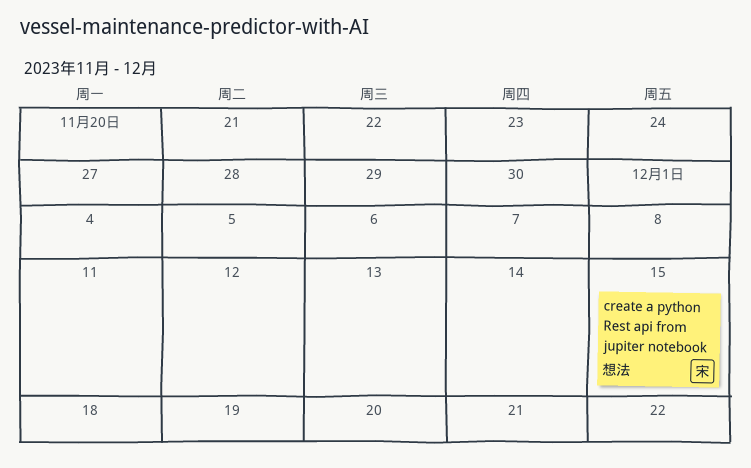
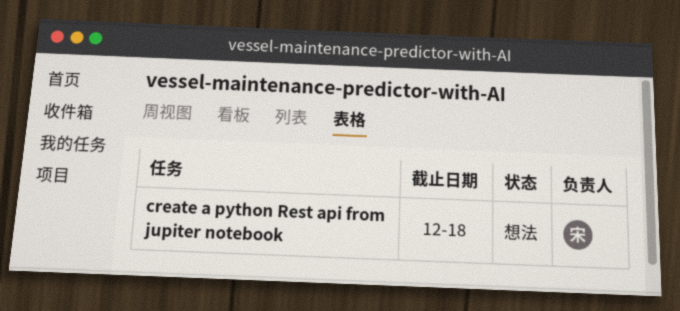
create a python Rest api from jupiter notebook, due: Dec 15 -> Dec 18

